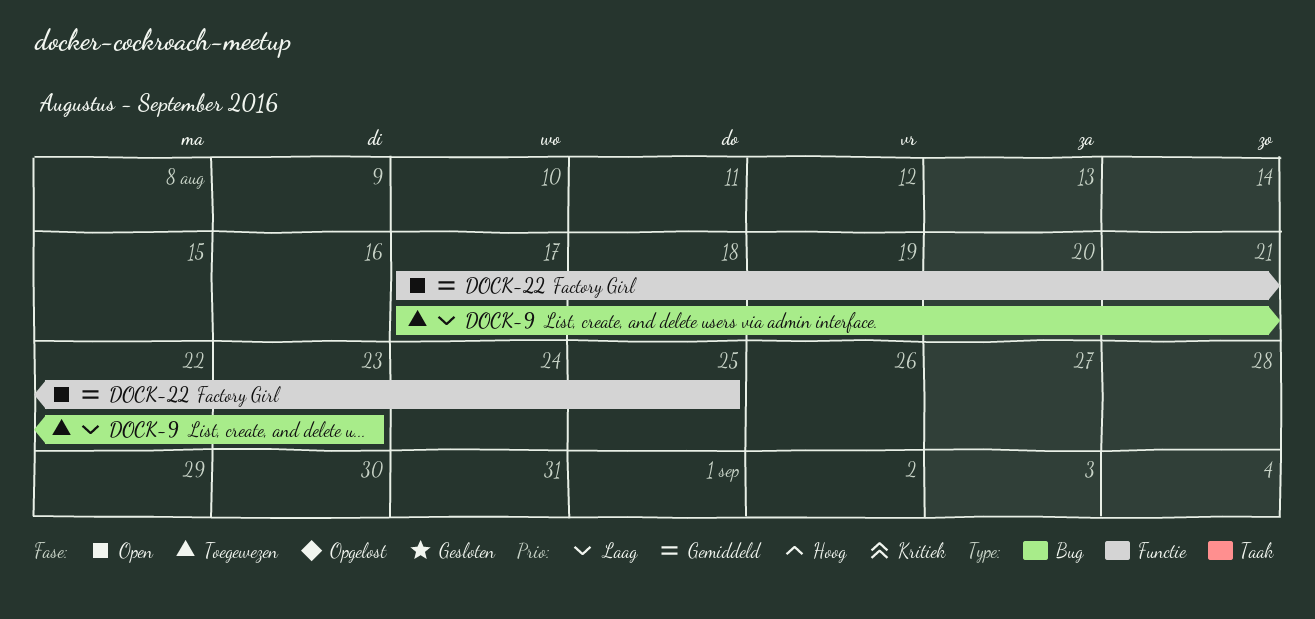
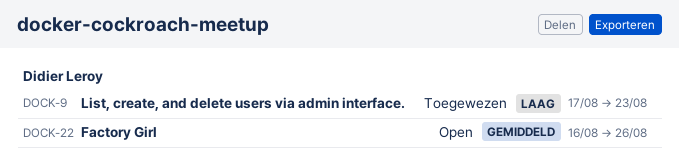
DOCK-22, start: Aug 17 -> Aug 16
DOCK-22, due: Aug 25 -> Aug 26

